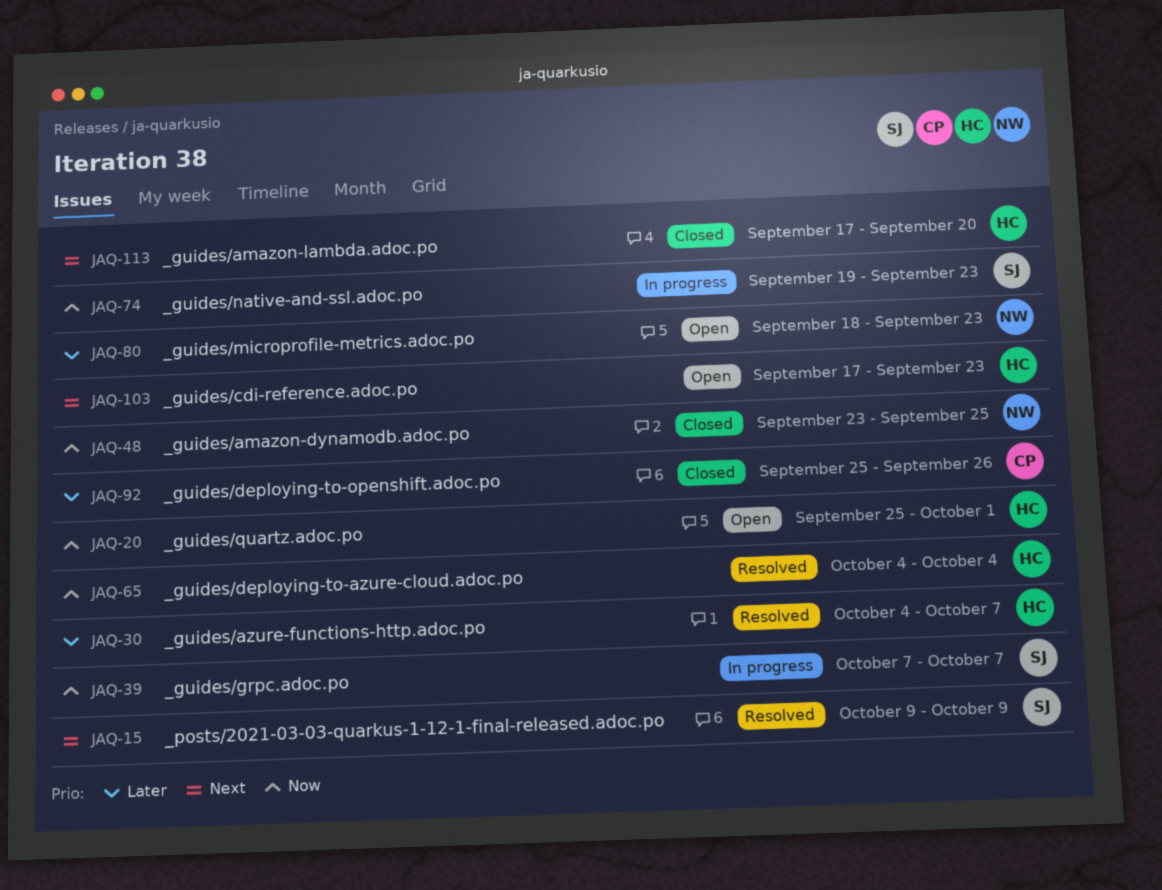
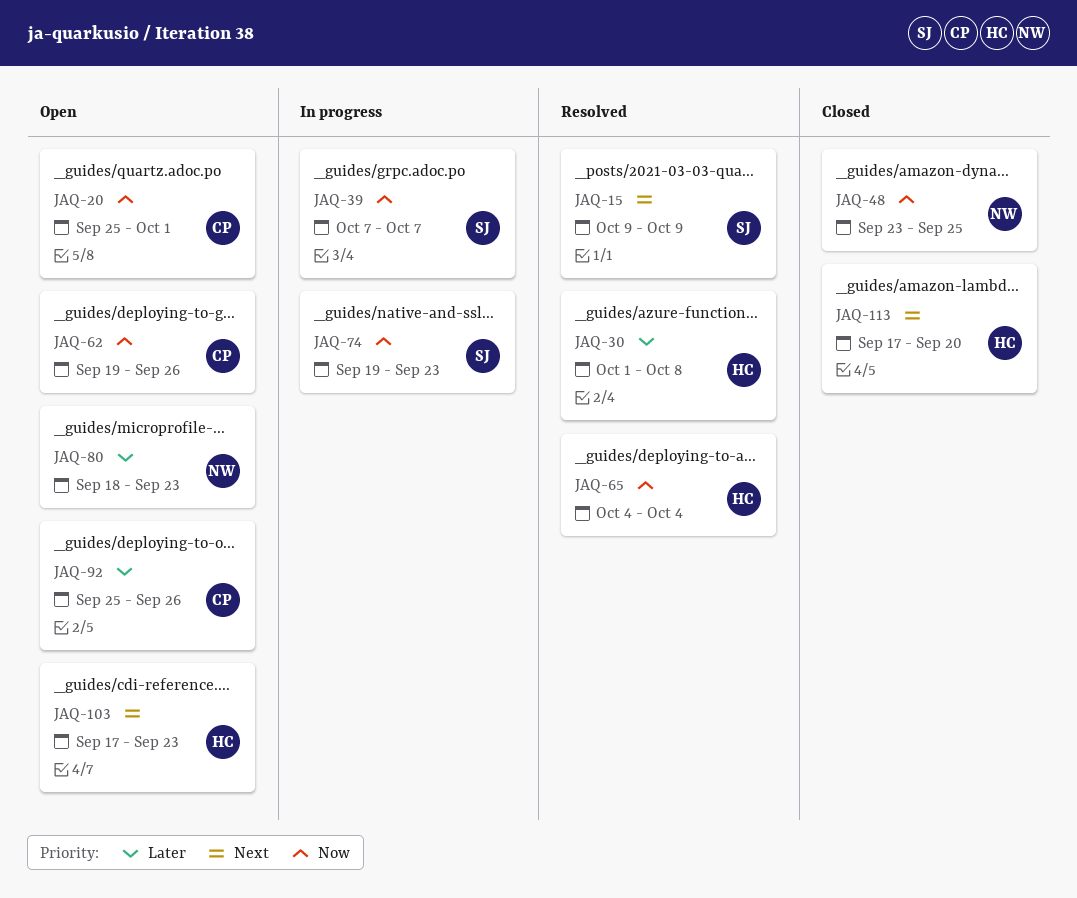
JAQ-20, owner: HC -> CP
JAQ-30, start: Oct 4 -> Oct 1
JAQ-30, due: Oct 7 -> Oct 8
JAQ-62: none -> present
JAQ-92, status: Closed -> Open

